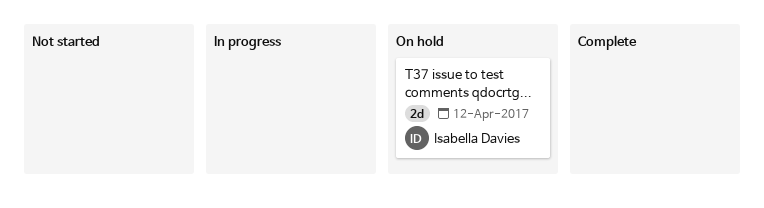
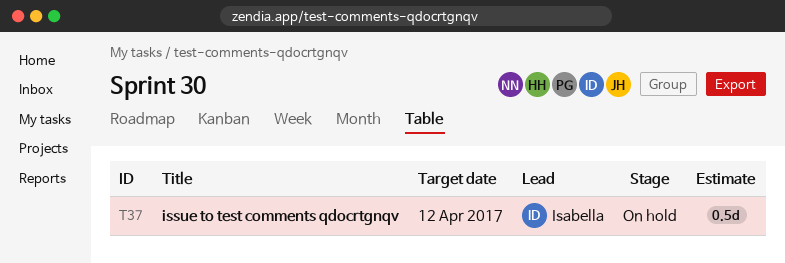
T37, estimate: 2d -> 0.5d

